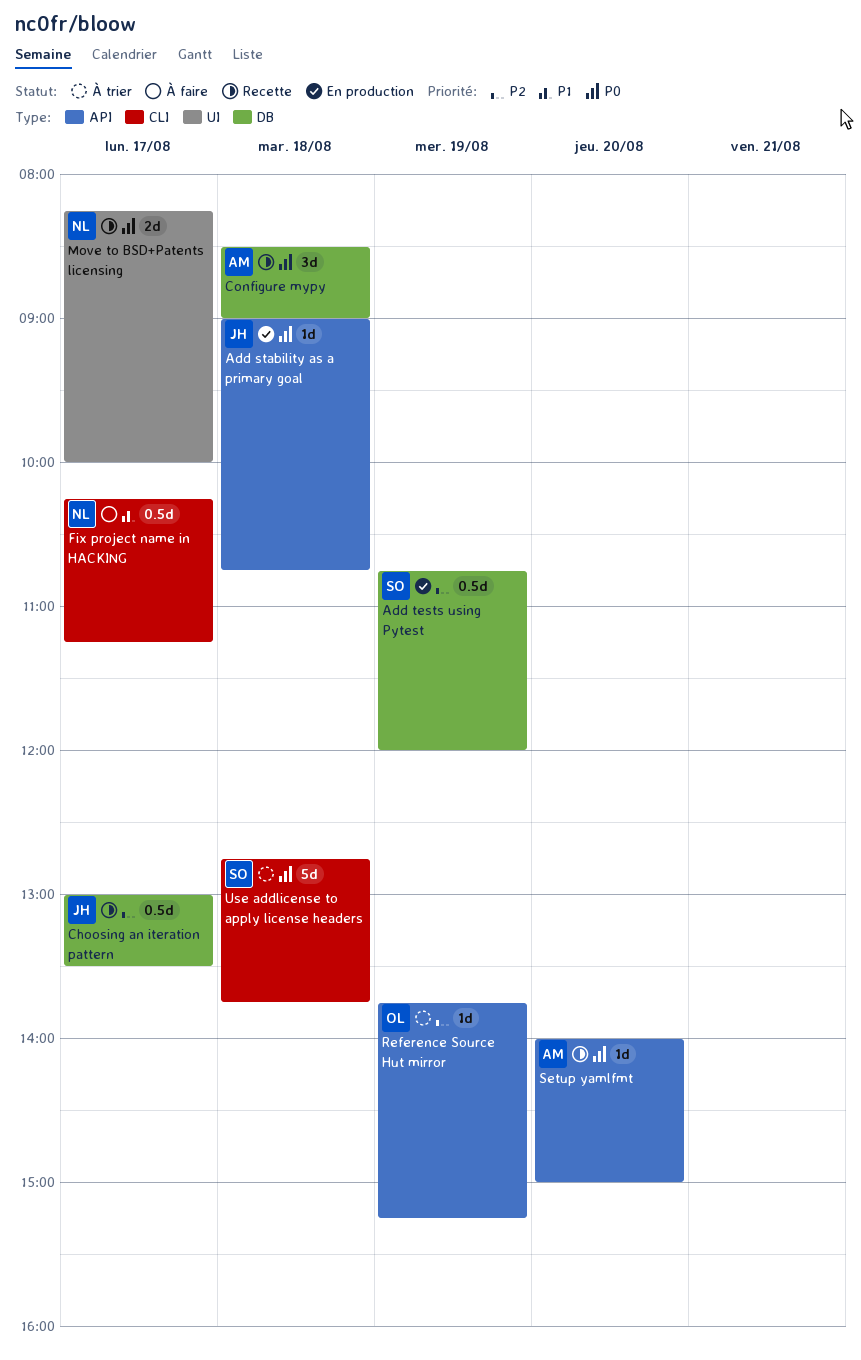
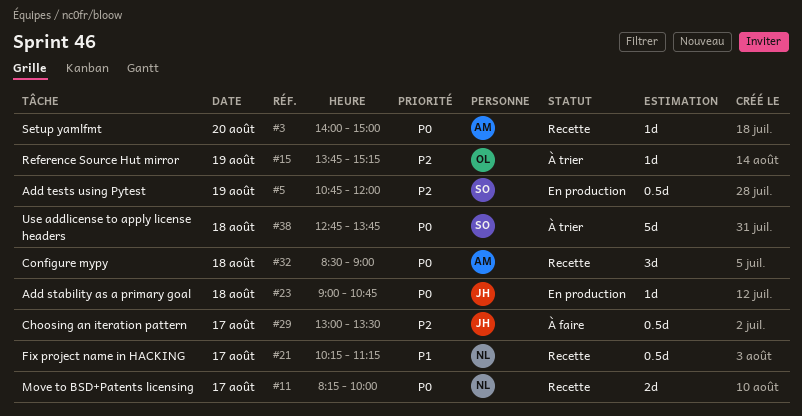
Choosing an iteration pattern, status: Recette -> À faire
Fix project name in HACKING, status: À faire -> Recette

